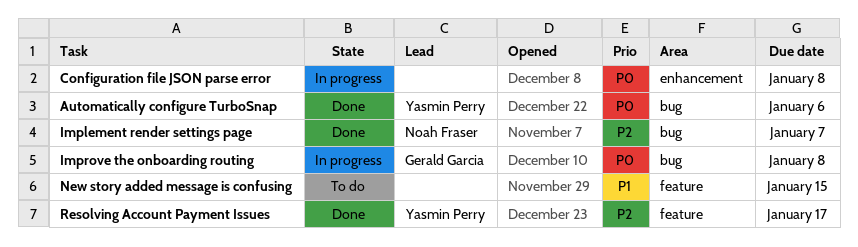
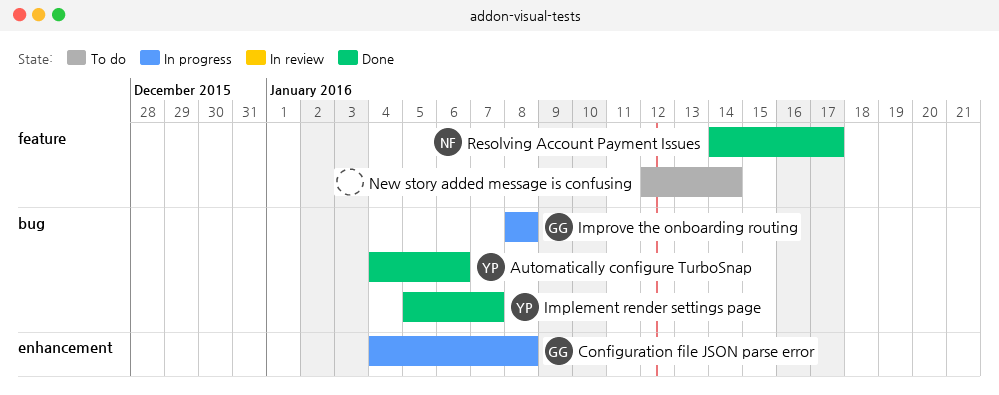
Configuration file JSON parse error, owner: none -> Gerald Garcia
Implement render settings page, owner: Noah Fraser -> Yasmin Perry
New story added message is confusing, due: Jan 15 -> Jan 14
Resolving Account Payment Issues, owner: Yasmin Perry -> Noah Fraser

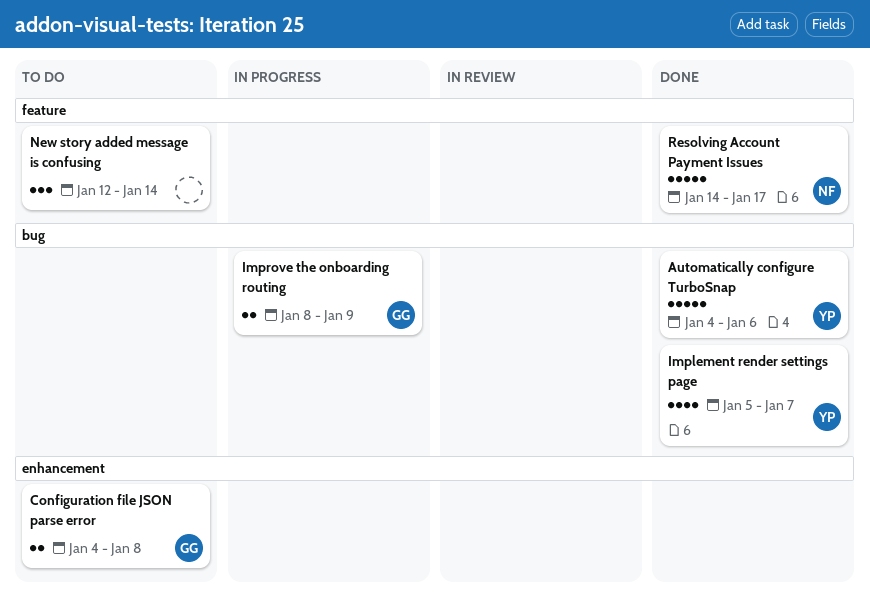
Configuration file JSON parse error, status: In progress -> To do
Improve the onboarding routing, due: Jan 8 -> Jan 9

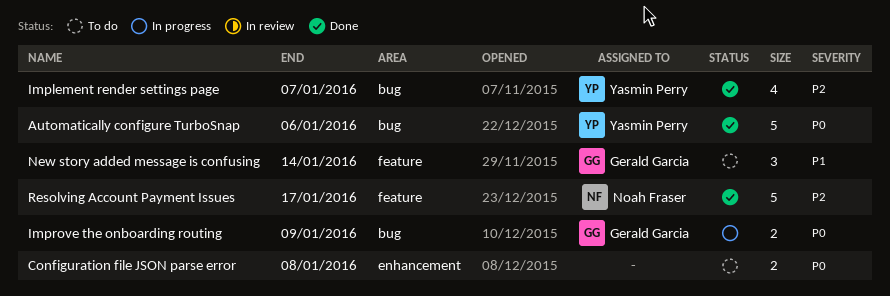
Configuration file JSON parse error, owner: Gerald Garcia -> none
New story added message is confusing, owner: none -> Gerald Garcia

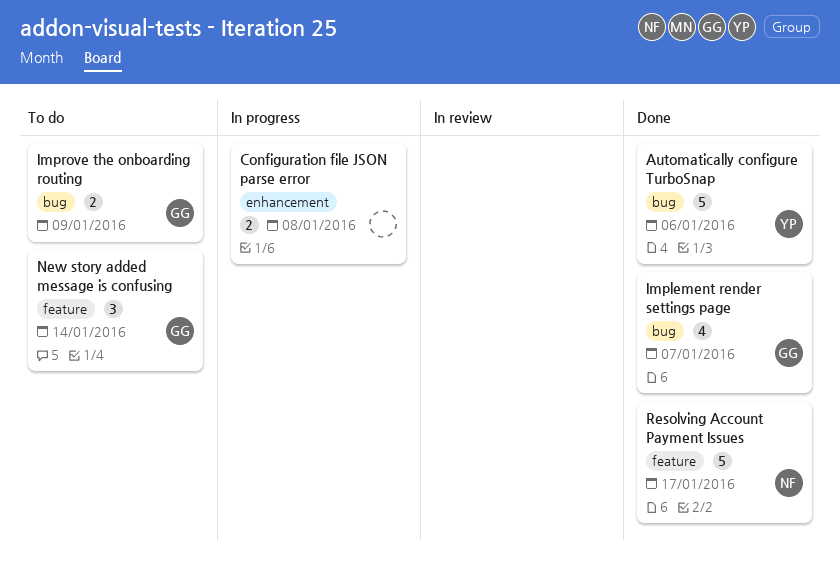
Configuration file JSON parse error, status: To do -> In progress
Implement render settings page, owner: Yasmin Perry -> Gerald Garcia
Improve the onboarding routing, status: In progress -> To do

